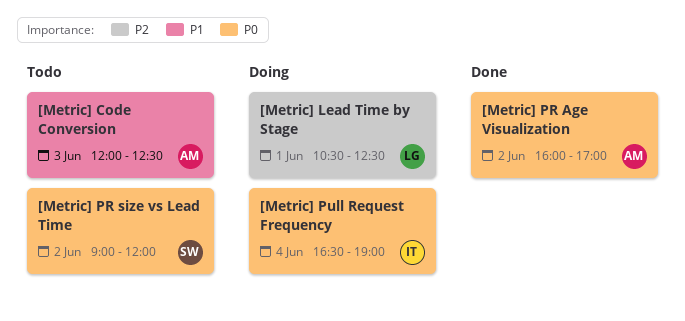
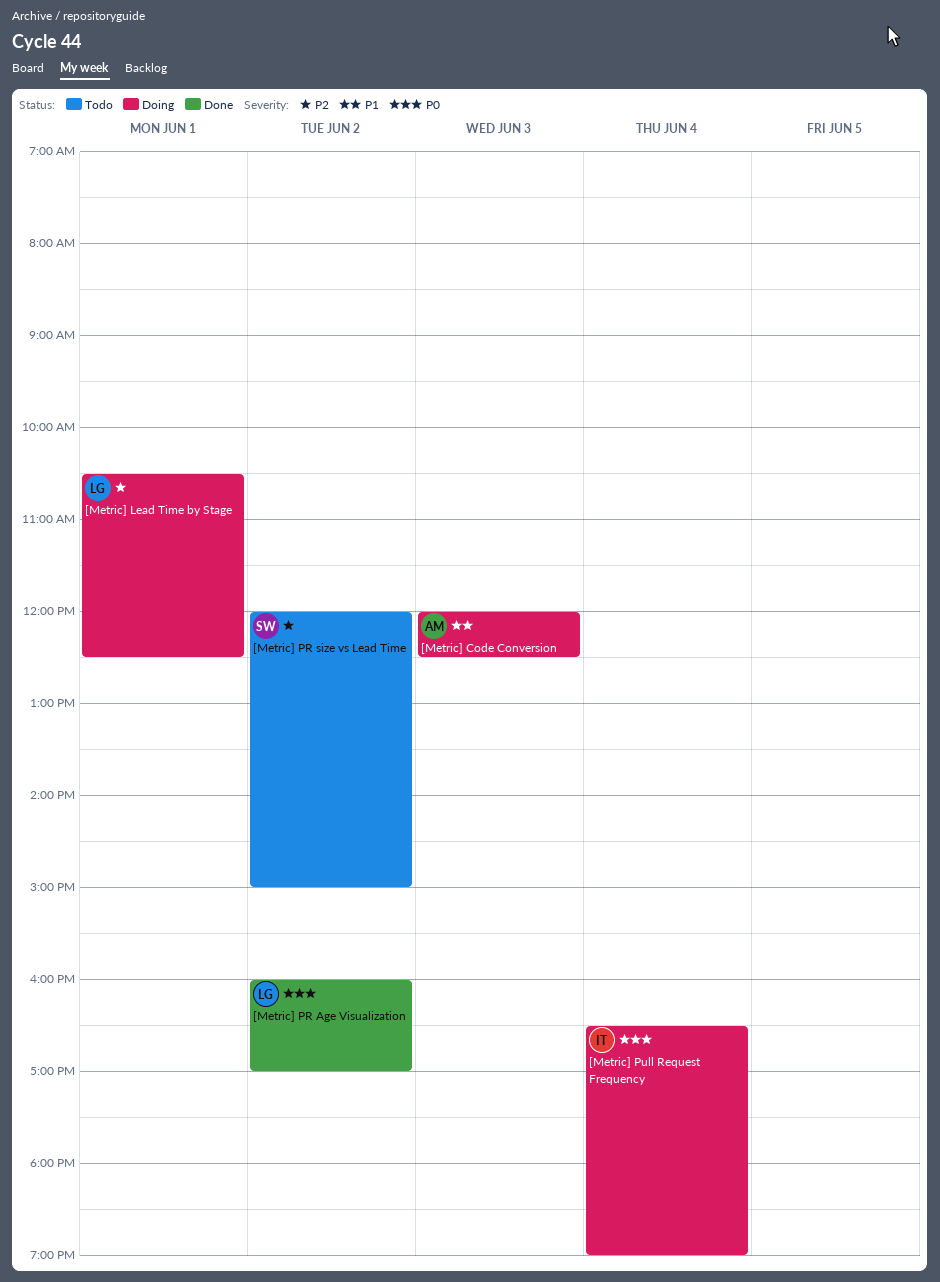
[Metric] Code Conversion, status: Todo -> Doing
[Metric] PR Age Visualization, owner: AM -> LG
[Metric] PR size vs Lead Time, priority: P0 -> P2
[Metric] PR size vs Lead Time, begins: 09:00 -> 12:00
[Metric] PR size vs Lead Time, ends: 12:00 -> 15:00

